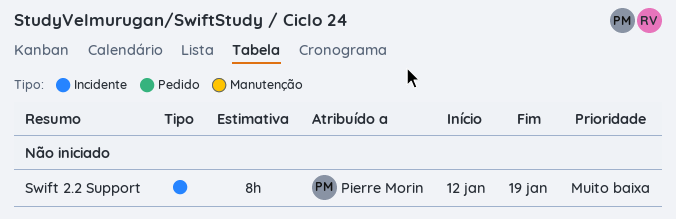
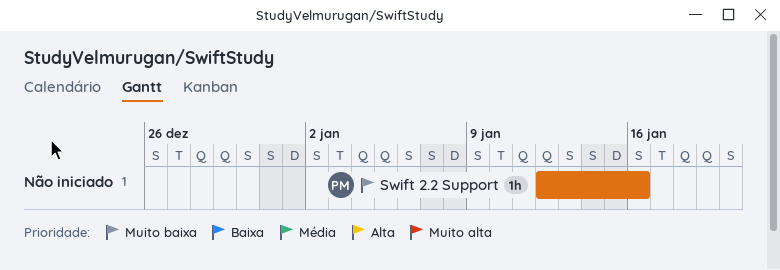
Swift 2.2 Support, estimate: 8h -> 1h
Swift 2.2 Support, due: Jan 19 -> Jan 16

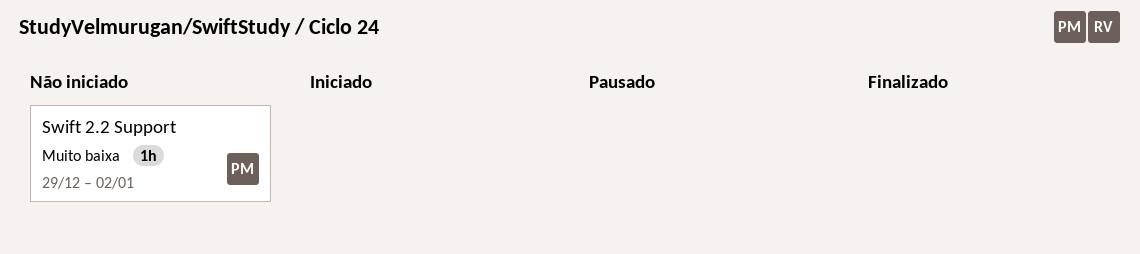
Swift 2.2 Support, start: Jan 12 -> Dec 29
Swift 2.2 Support, due: Jan 16 -> Jan 2

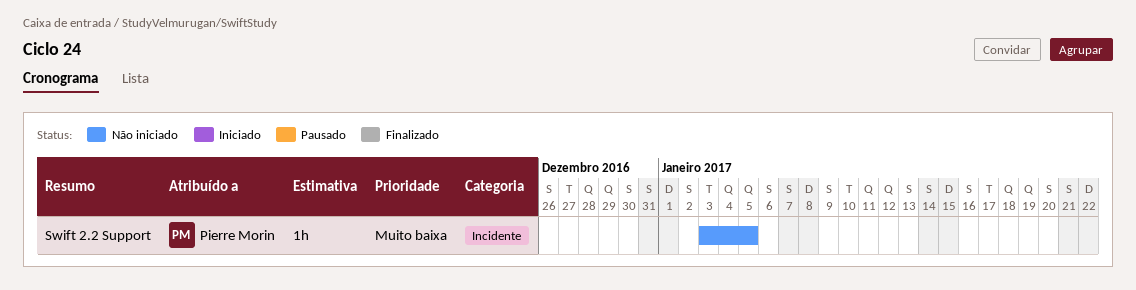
Swift 2.2 Support, start: Dec 29 -> Jan 3
Swift 2.2 Support, due: Jan 2 -> Jan 5

